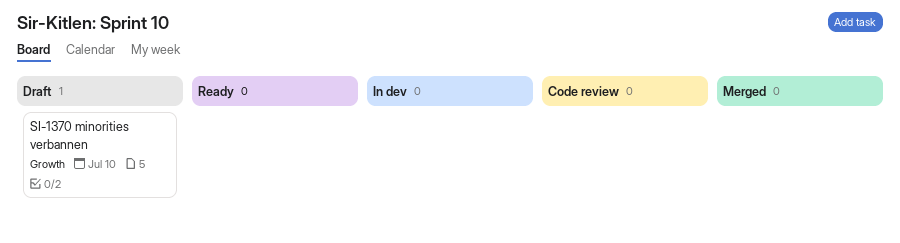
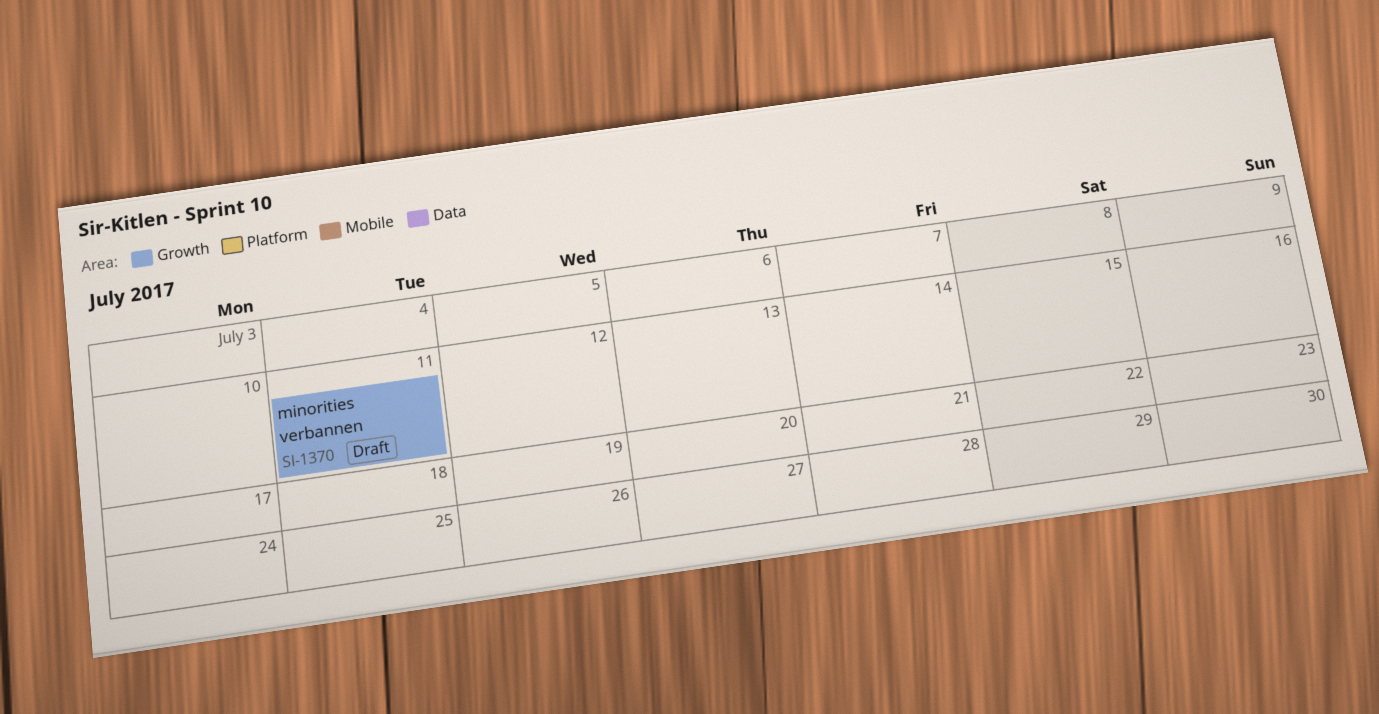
SI-1370, due: Jul 10 -> Jul 11

